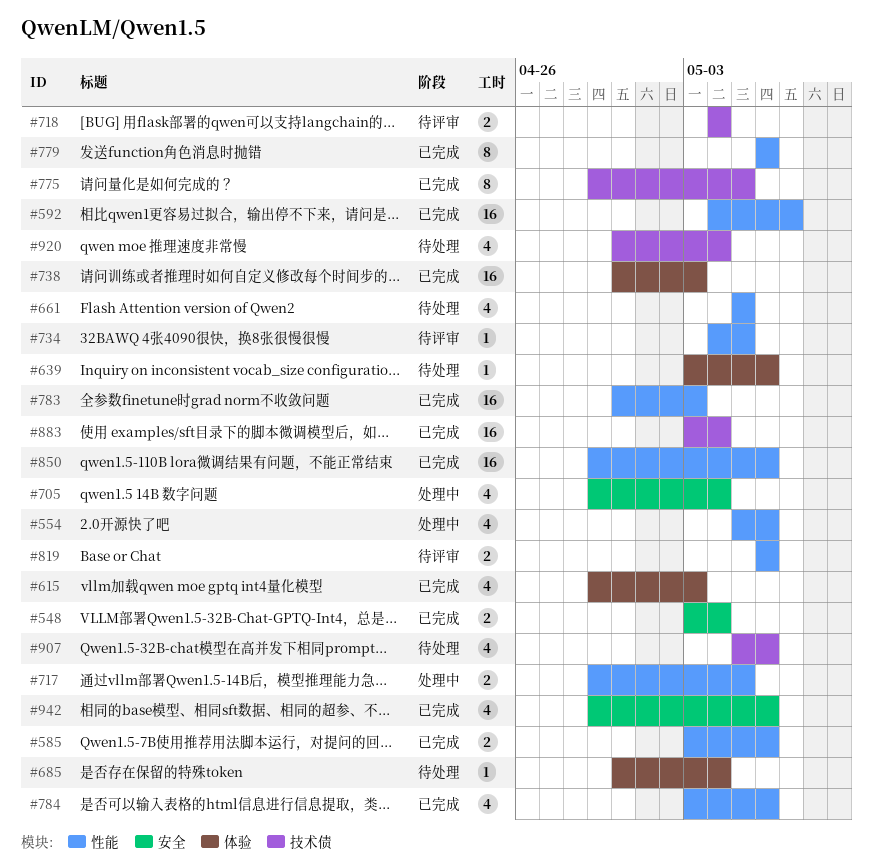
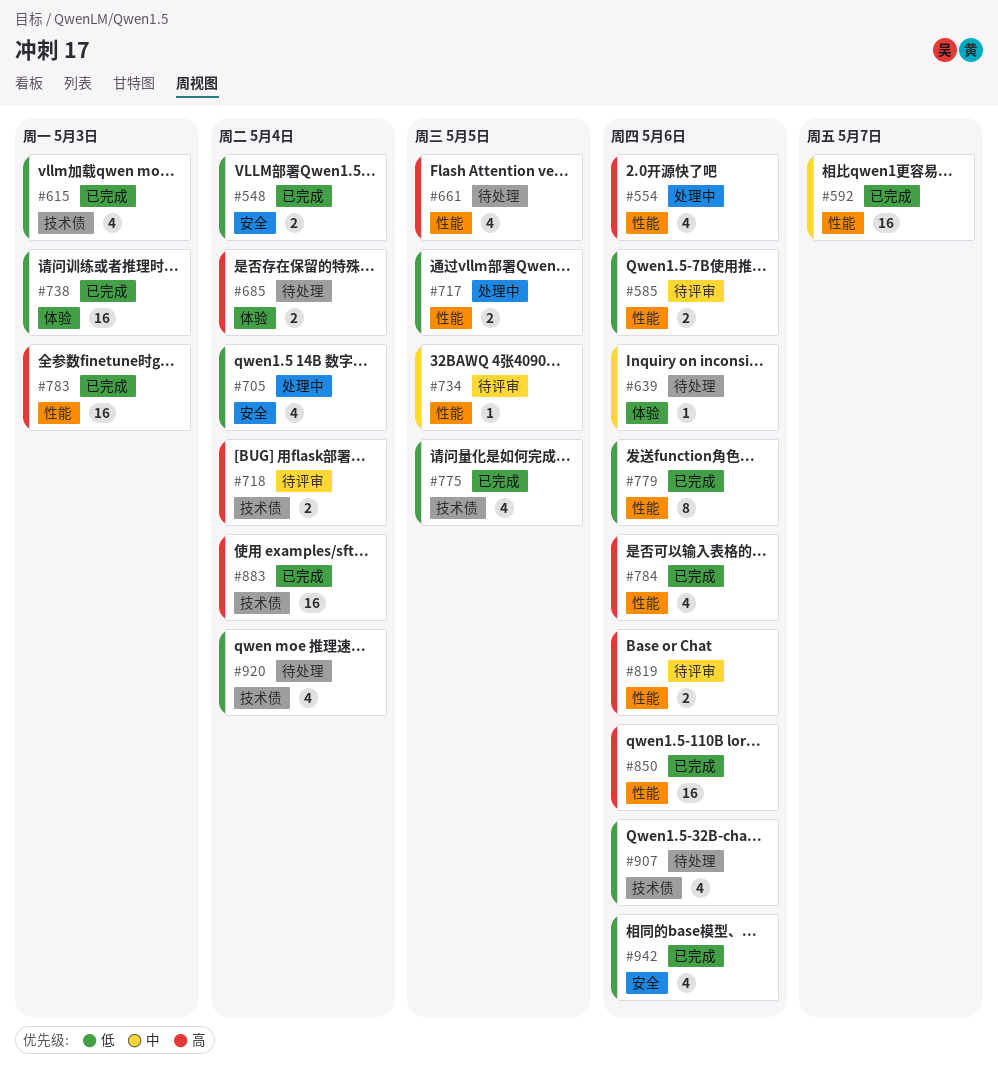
#585, status: 已完成 -> 待评审
#615, label: 体验 -> 技术债
#685, estimate: 1 -> 2
#775, estimate: 8 -> 4

